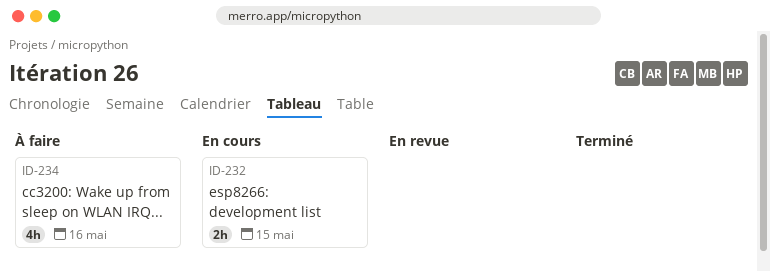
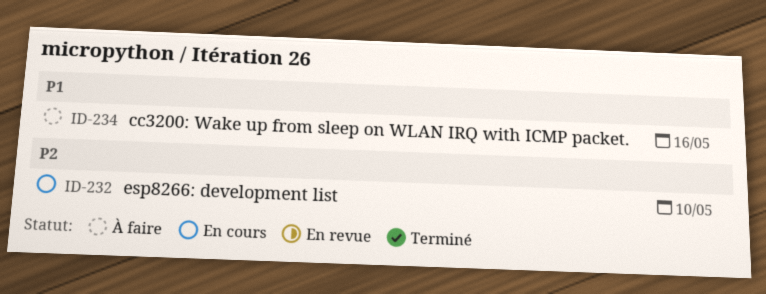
ID-232, due: May 15 -> May 10

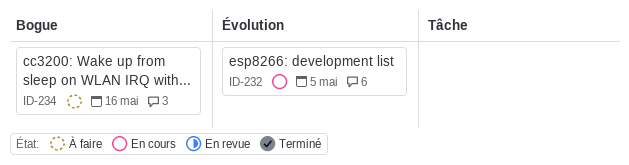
ID-232, due: May 10 -> May 5

